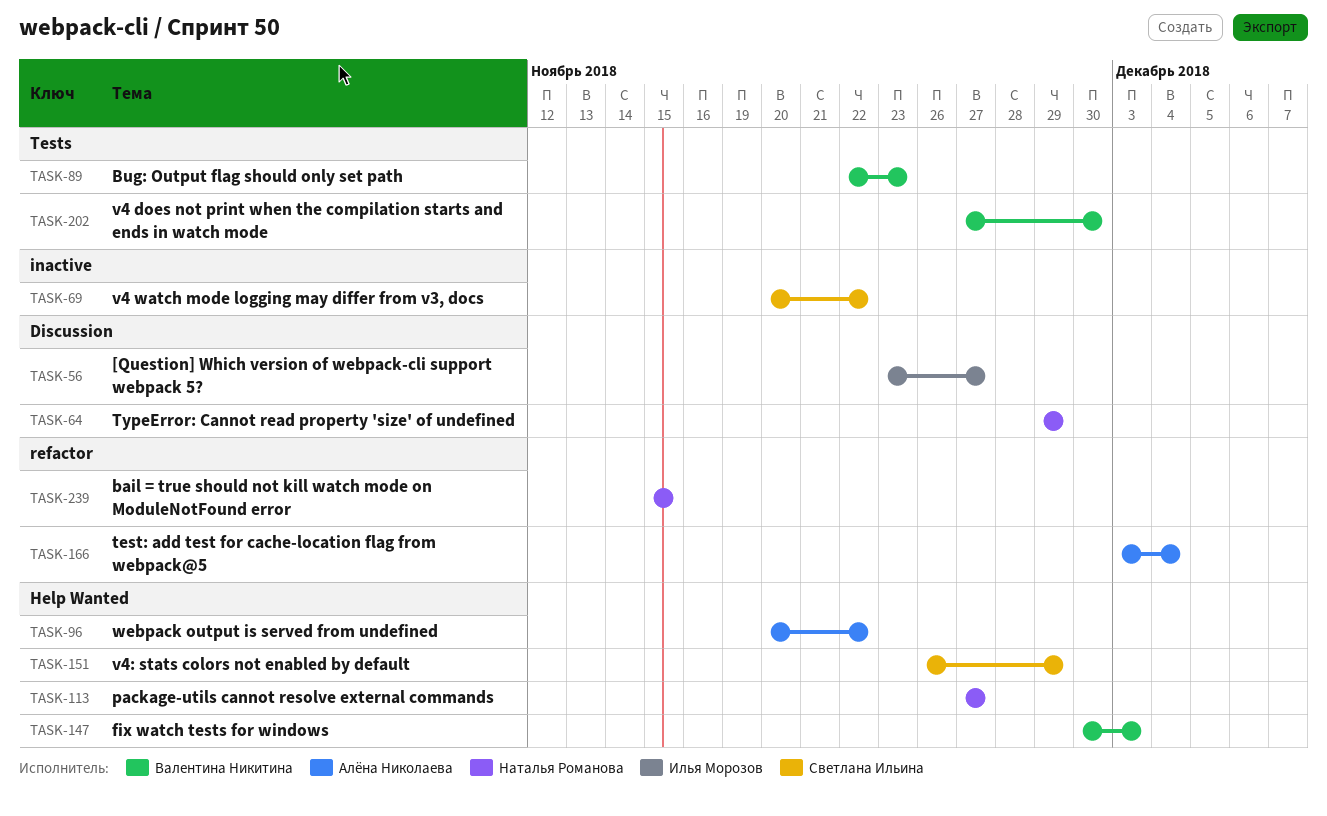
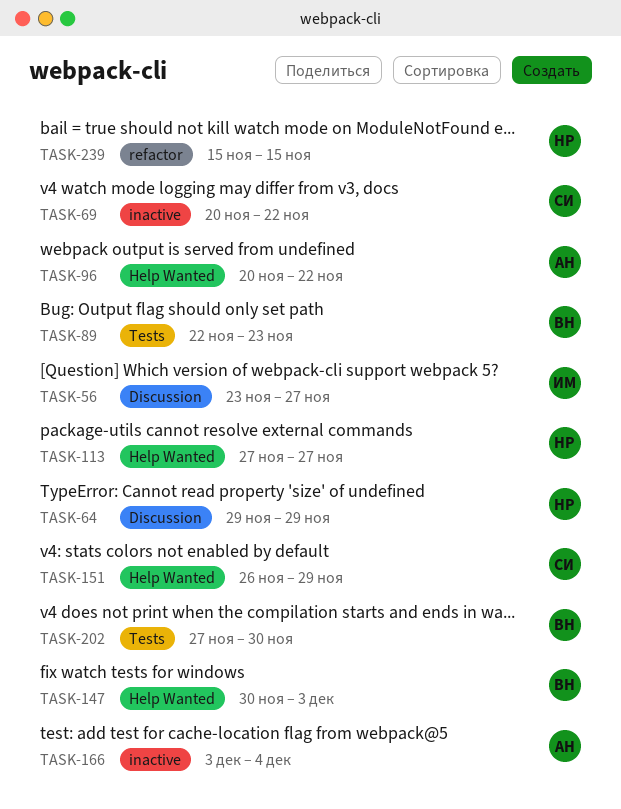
TASK-166, label: refactor -> inactive

